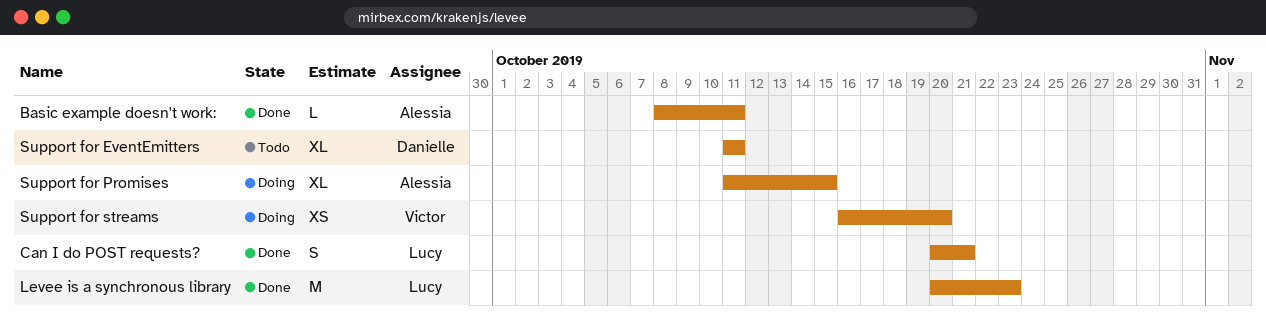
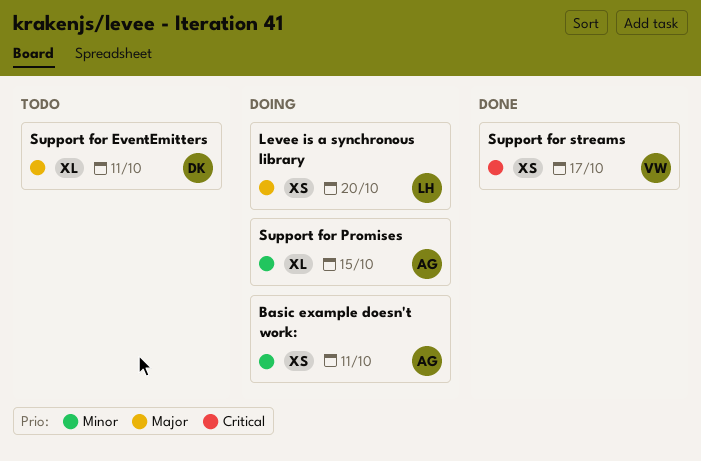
Basic example doesn't work:, status: Done -> Doing
Basic example doesn't work:, estimate: L -> XS
Can I do POST requests?: present -> none
Levee is a synchronous library, status: Done -> Doing
Levee is a synchronous library, estimate: M -> XS
Levee is a synchronous library, due: Oct 23 -> Oct 20
Support for streams, status: Doing -> Done
Support for streams, due: Oct 20 -> Oct 17

